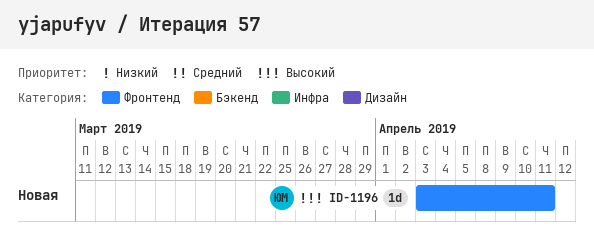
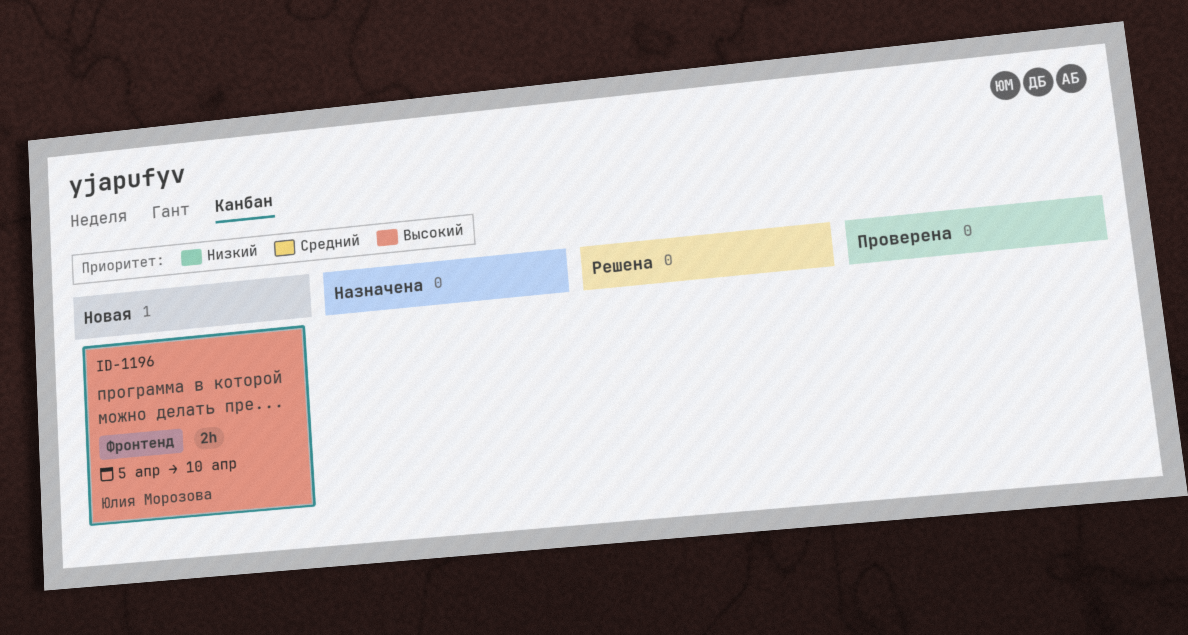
ID-1196, estimate: 1d -> 2h
ID-1196, start: Apr 3 -> Apr 5
ID-1196, due: Apr 11 -> Apr 10

